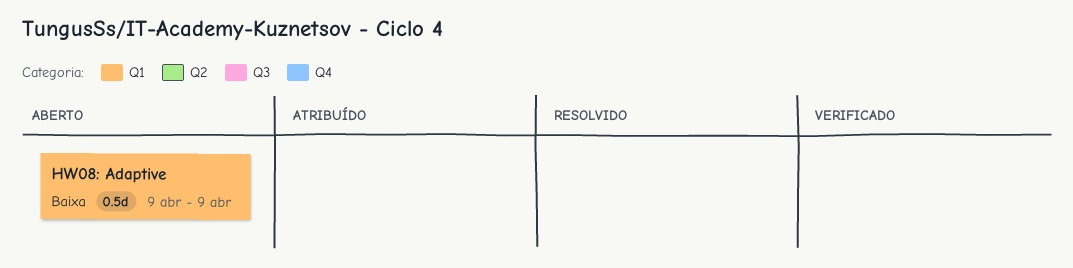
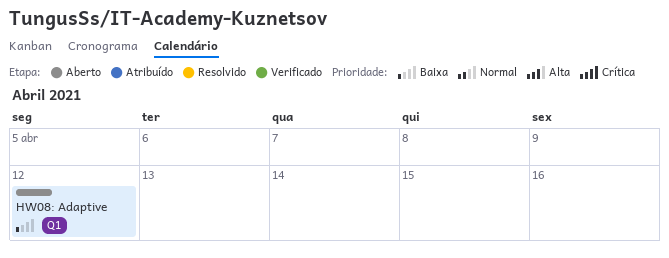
HW08: Adaptive, due: Apr 9 -> Apr 12

